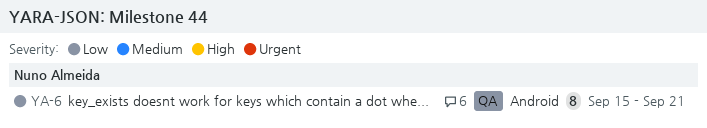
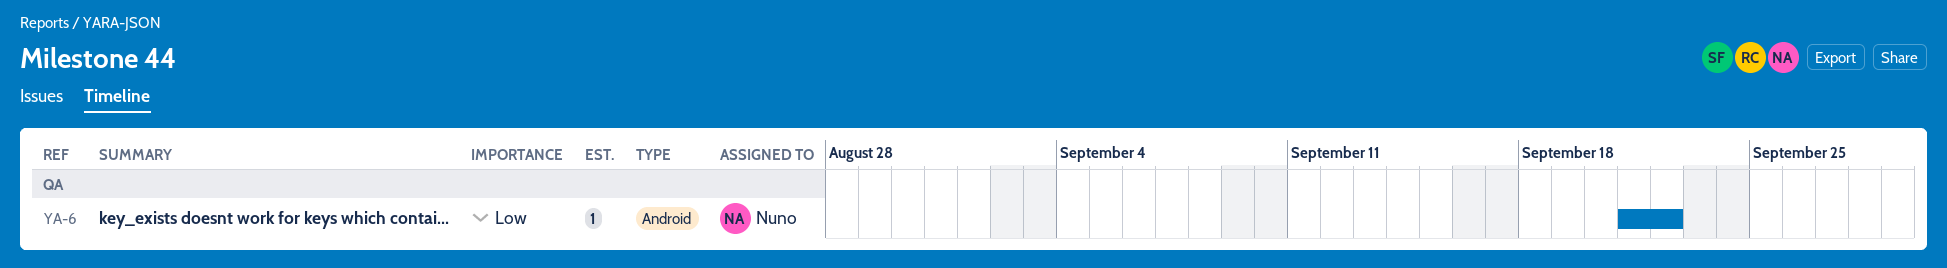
YA-6, estimate: 8 -> 1
YA-6, start: Sep 15 -> Sep 21
YA-6, due: Sep 21 -> Sep 22

